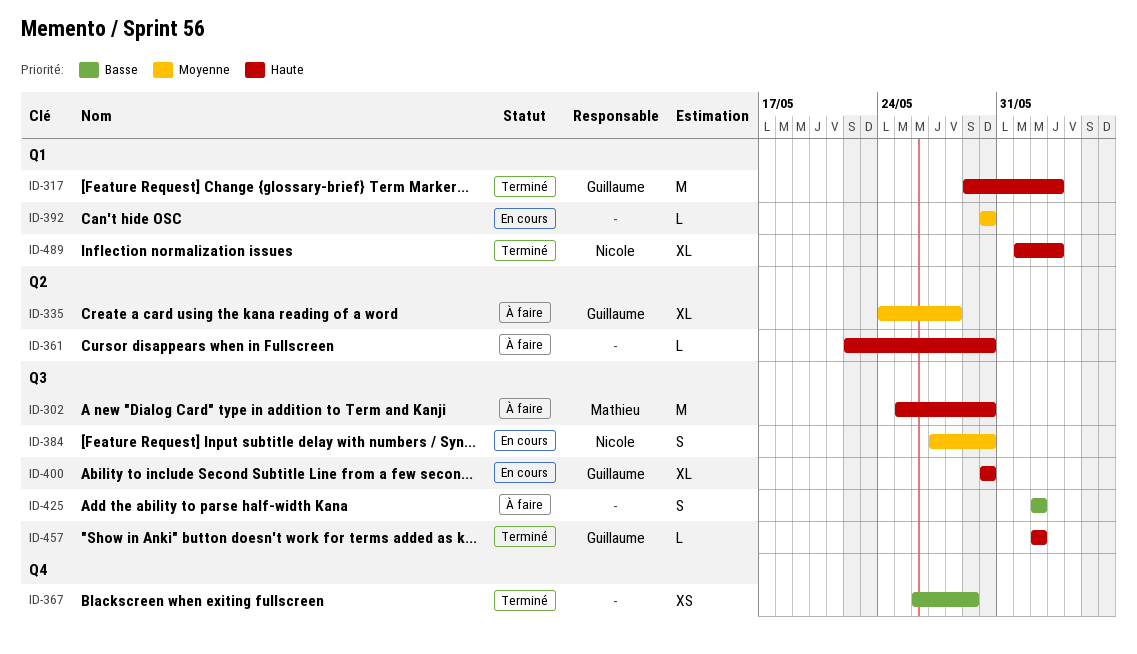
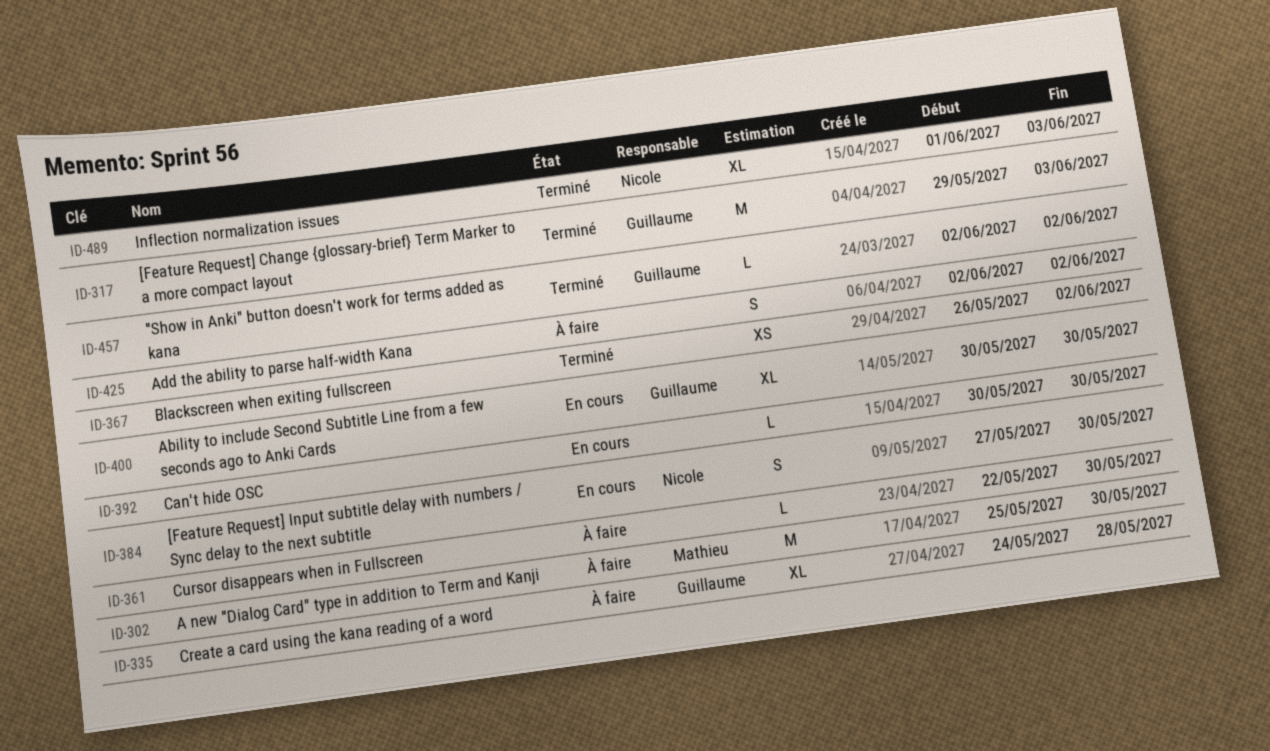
ID-367, due: May 29 -> Jun 2

